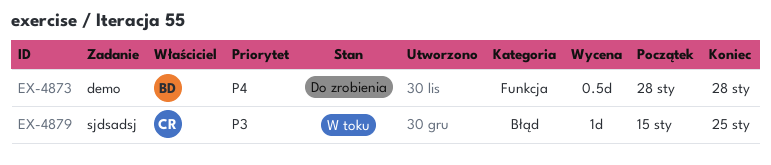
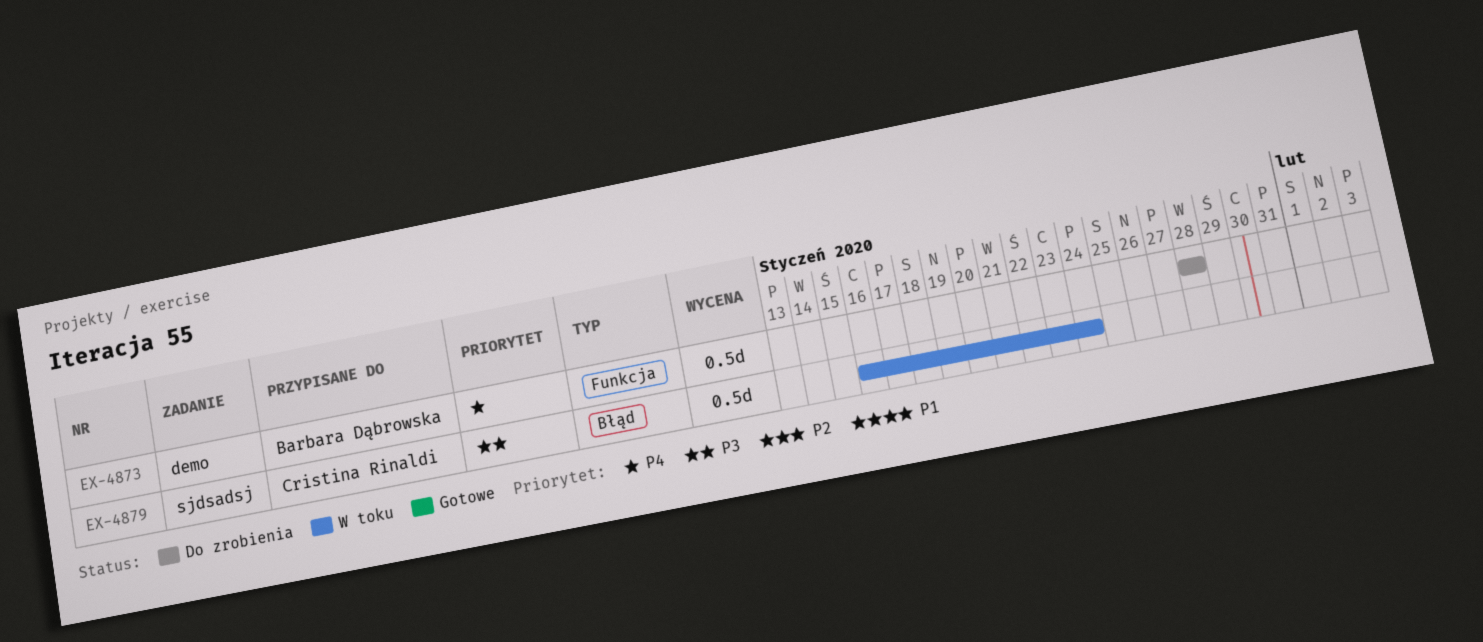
EX-4879, estimate: 1d -> 0.5d
EX-4879, start: Jan 15 -> Jan 16
EX-4879, due: Jan 25 -> Jan 24

